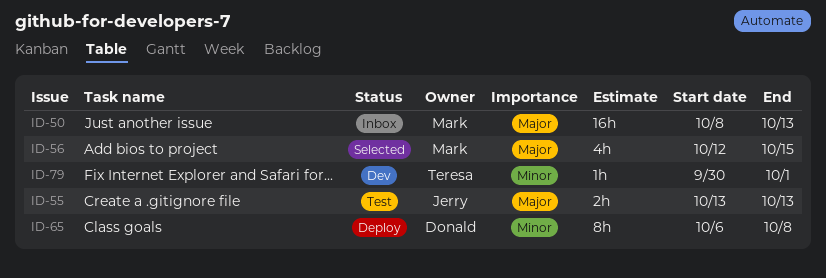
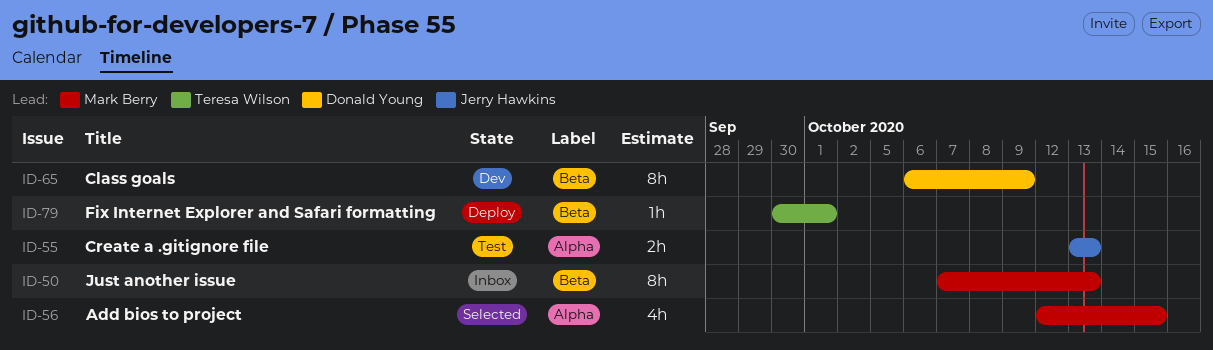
ID-50, estimate: 16h -> 8h
ID-50, start: Oct 8 -> Oct 7
ID-65, status: Deploy -> Dev
ID-65, due: Oct 8 -> Oct 9
ID-79, status: Dev -> Deploy

